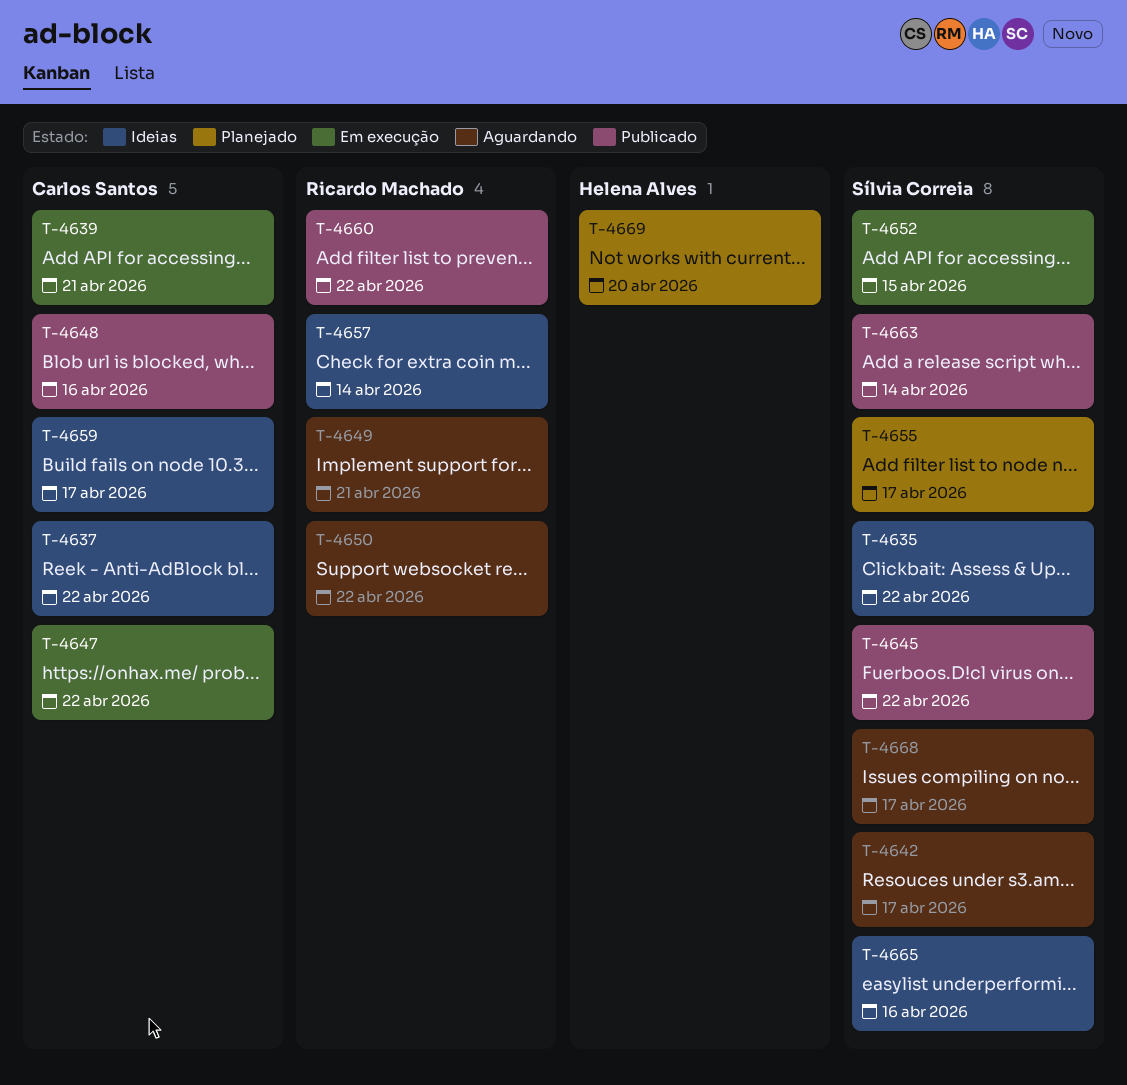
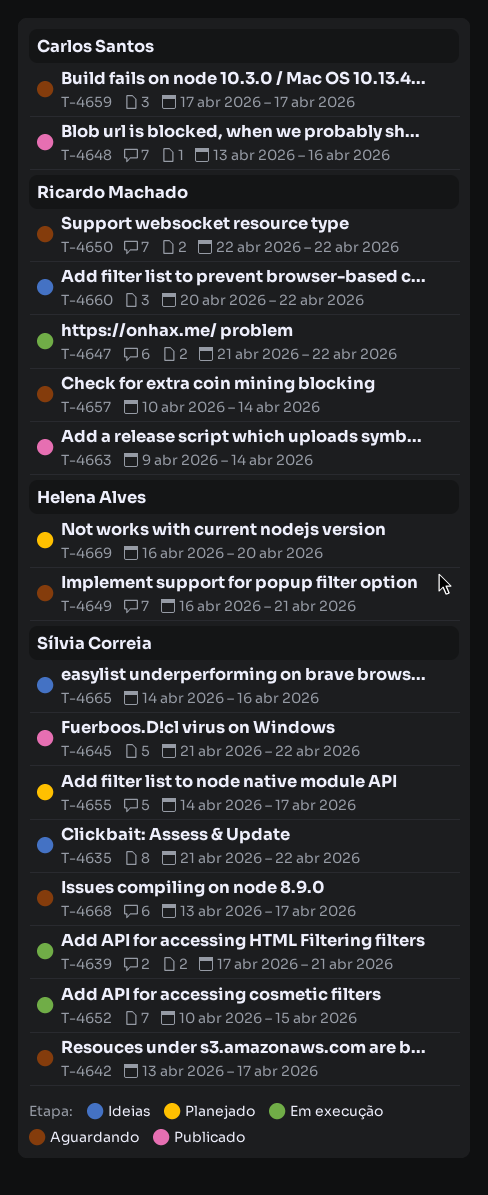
T-4637: present -> none
T-4639, owner: Carlos Santos -> Sílvia Correia
T-4647, owner: Carlos Santos -> Ricardo Machado
T-4649, owner: Ricardo Machado -> Helena Alves
T-4657, status: Ideias -> Aguardando
T-4659, status: Ideias -> Aguardando
T-4660, status: Publicado -> Ideias
T-4663, owner: Sílvia Correia -> Ricardo Machado

